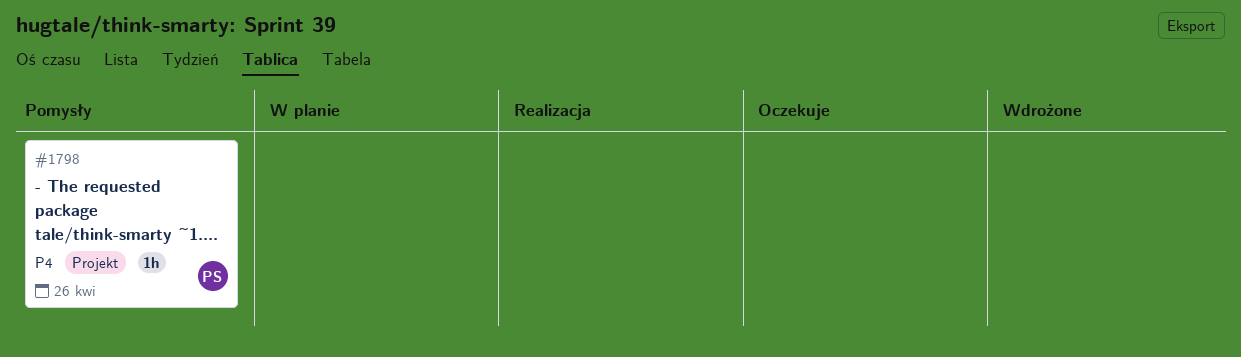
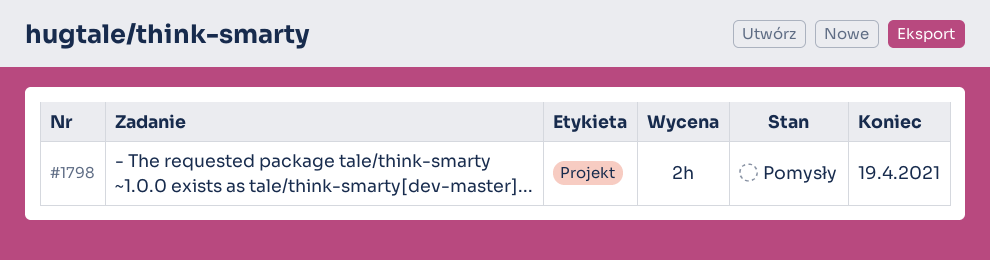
#1798, estimate: 1h -> 2h
#1798, due: Apr 26 -> Apr 19

